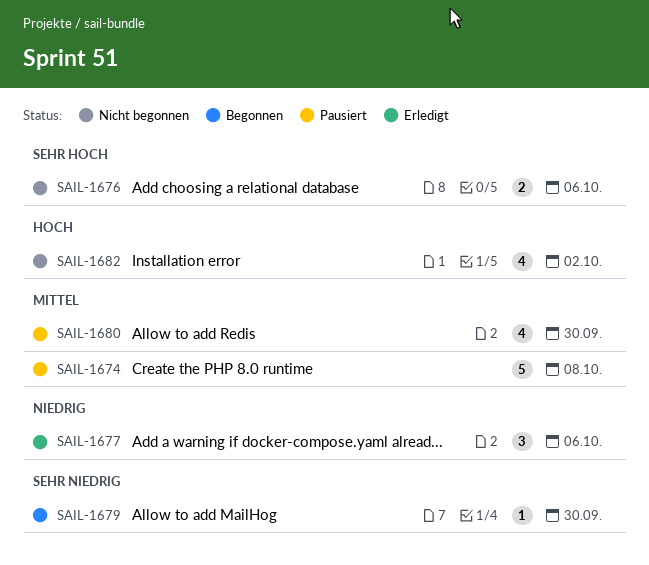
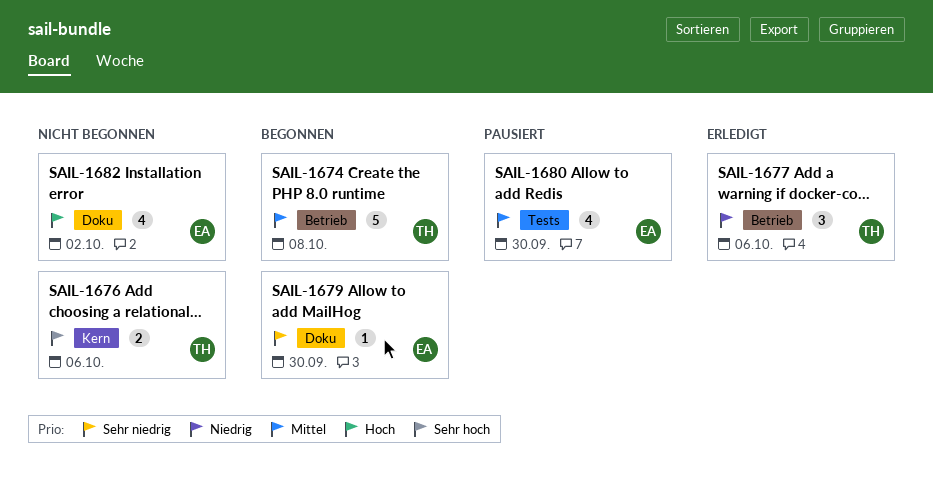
SAIL-1674, status: Pausiert -> Begonnen

